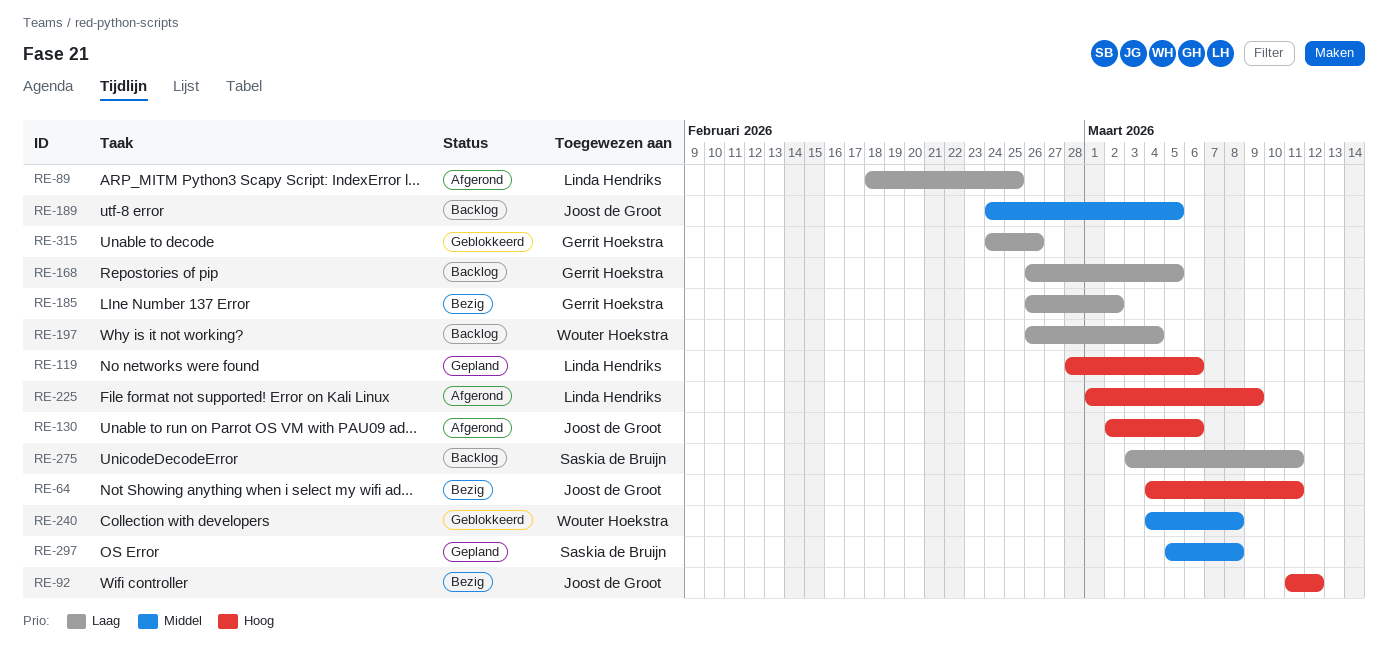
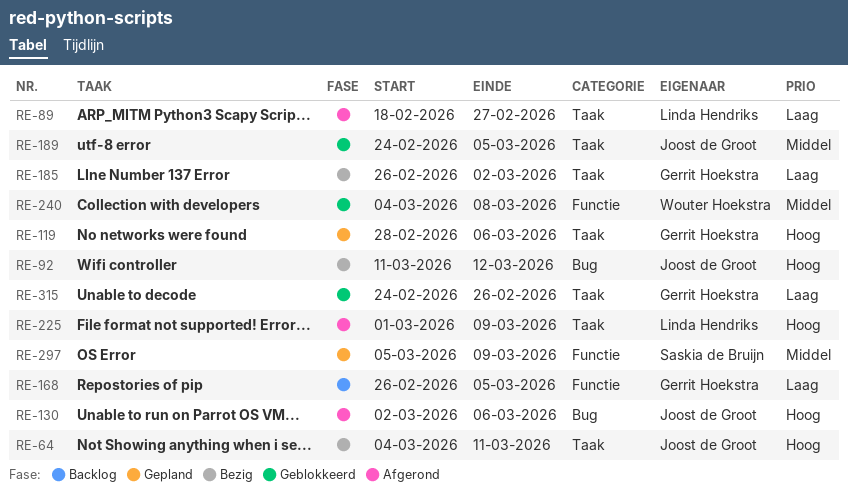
RE-89, due: Feb 25 -> Feb 27
RE-119, owner: Linda Hendriks -> Gerrit Hoekstra
RE-189, status: Backlog -> Geblokkeerd
RE-197: present -> none
RE-275: present -> none
RE-297, due: Mar 8 -> Mar 9

